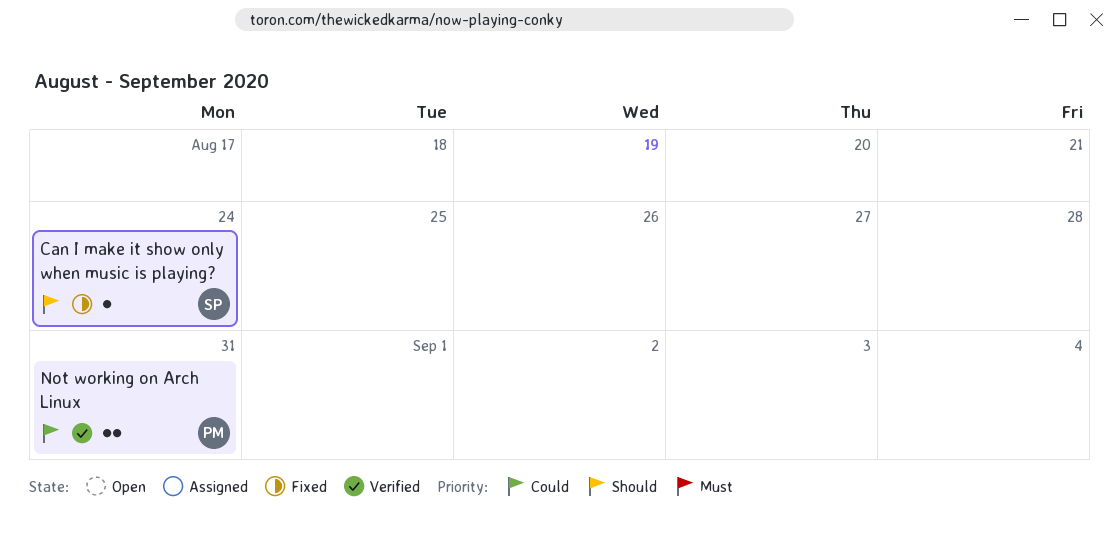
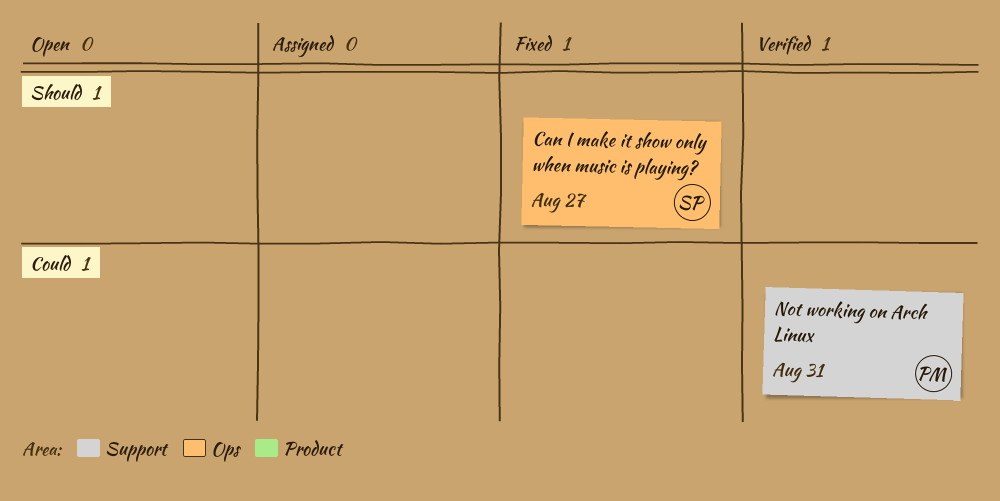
Can I make it show only when music is playing?, due: Aug 24 -> Aug 27

